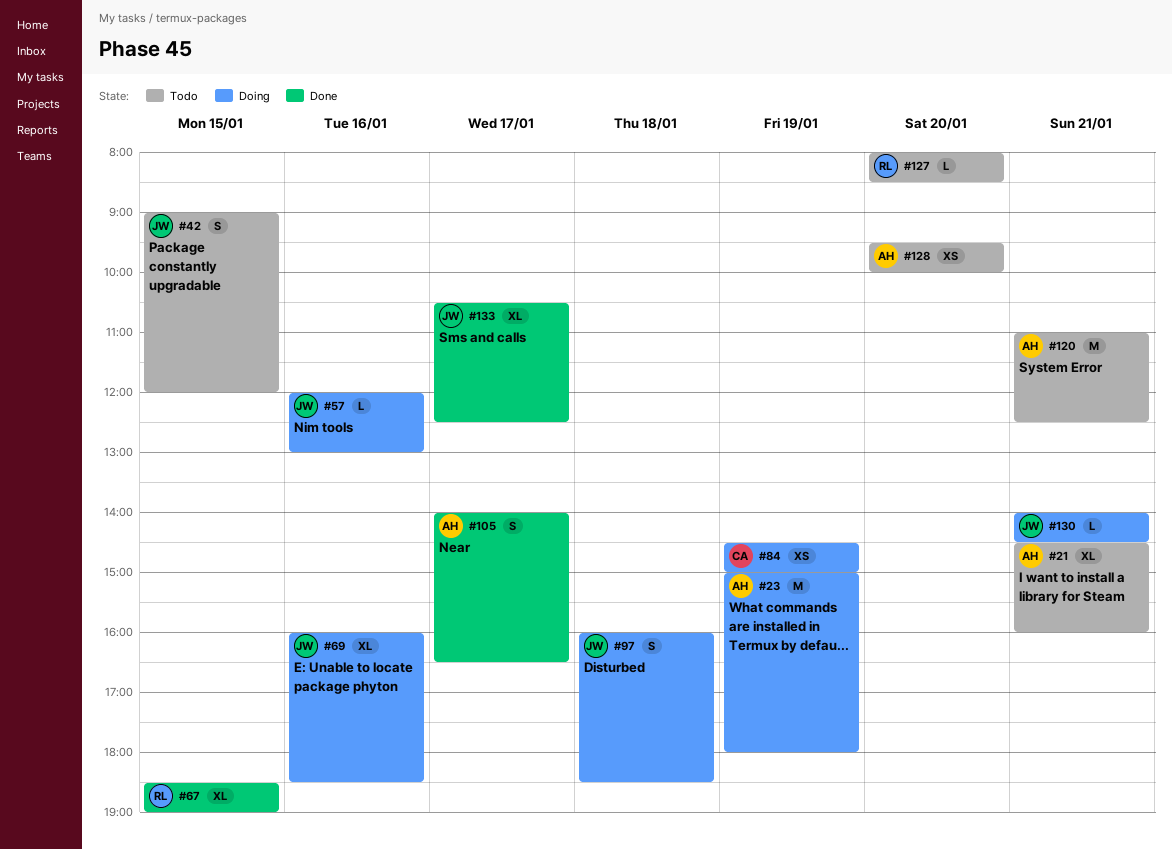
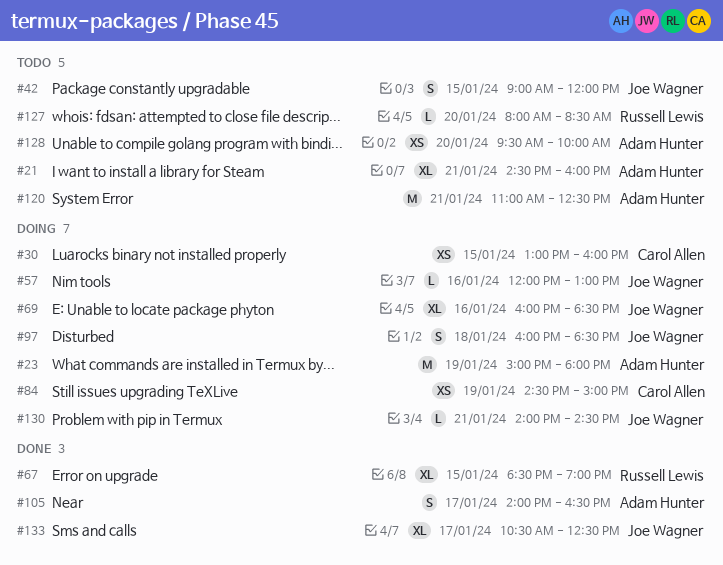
#30: none -> present

